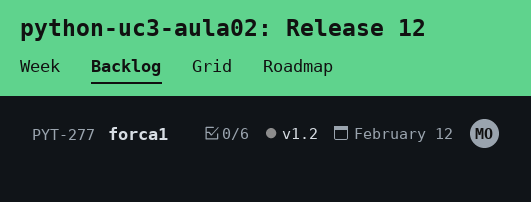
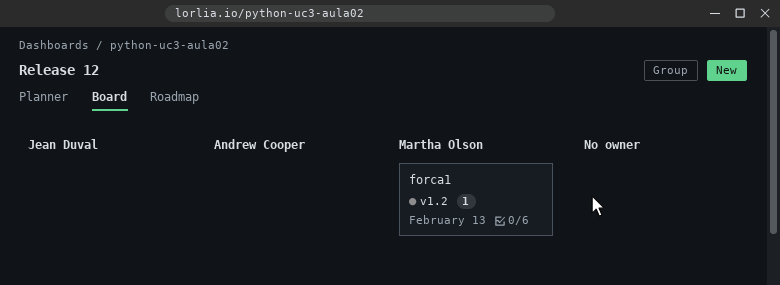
forca1, due: Feb 12 -> Feb 13

